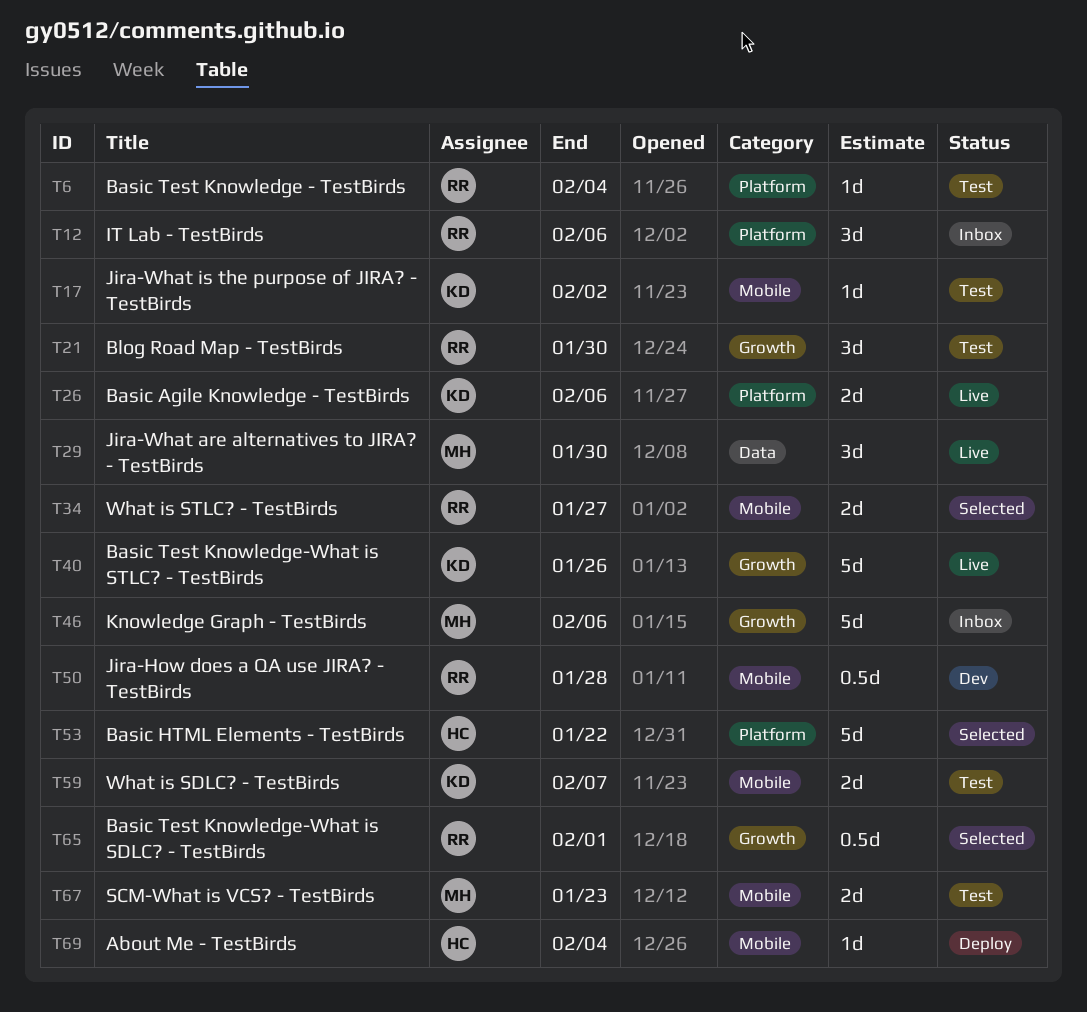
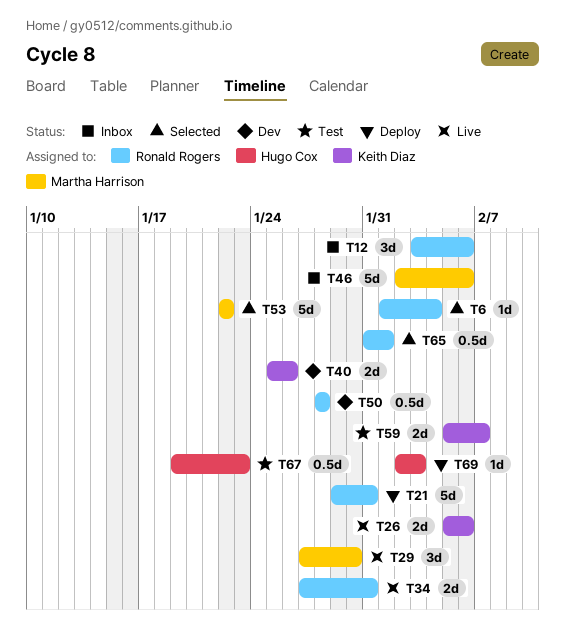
T6, status: Test -> Selected
T17: present -> none
T21, status: Test -> Deploy
T21, estimate: 3d -> 5d
T21, due: Jan 30 -> Jan 31
T34, status: Selected -> Live
T34, due: Jan 27 -> Jan 31
T40, status: Live -> Dev
T40, estimate: 5d -> 2d
T53, owner: Hugo Cox -> Martha Harrison
T67, owner: Martha Harrison -> Hugo Cox
T67, estimate: 2d -> 0.5d
T69, due: Feb 4 -> Feb 3

